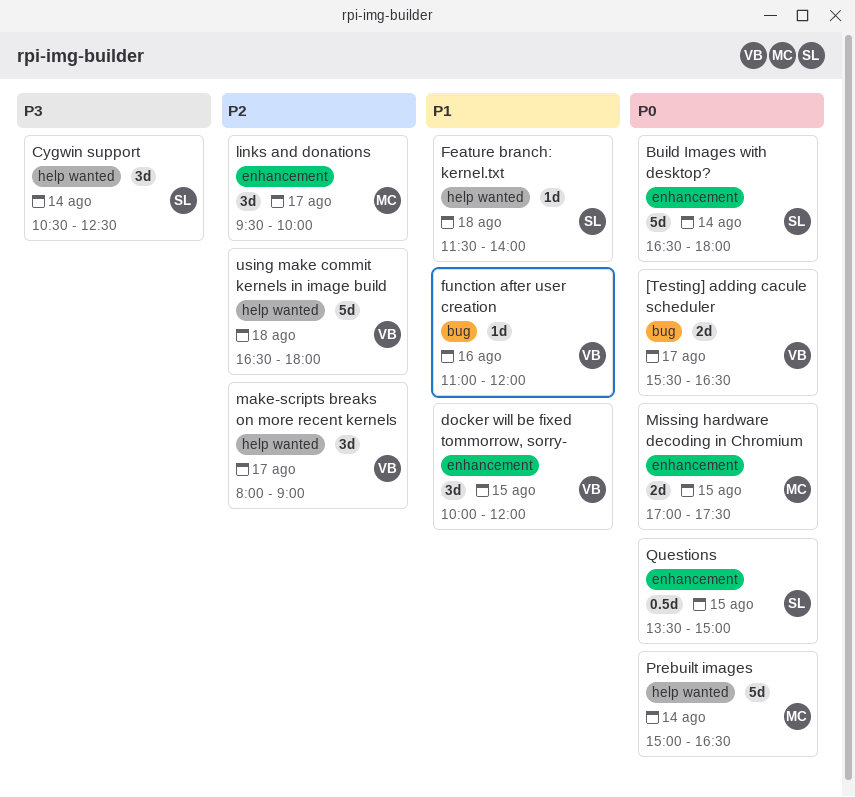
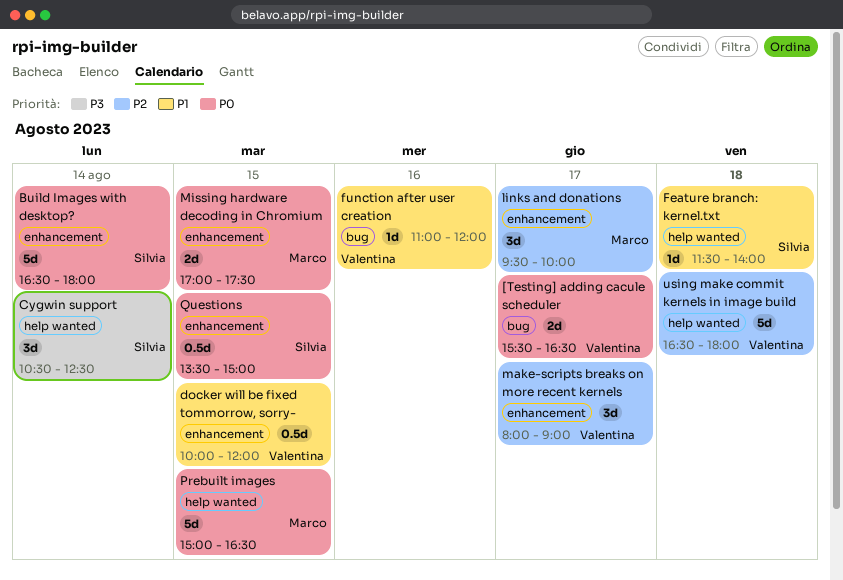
docker will be fixed tommorrow, sorry-, estimate: 3d -> 0.5d
make-scripts breaks on more recent kernels, label: help wanted -> enhancement
Prebuilt images, day: Aug 14 -> Aug 15

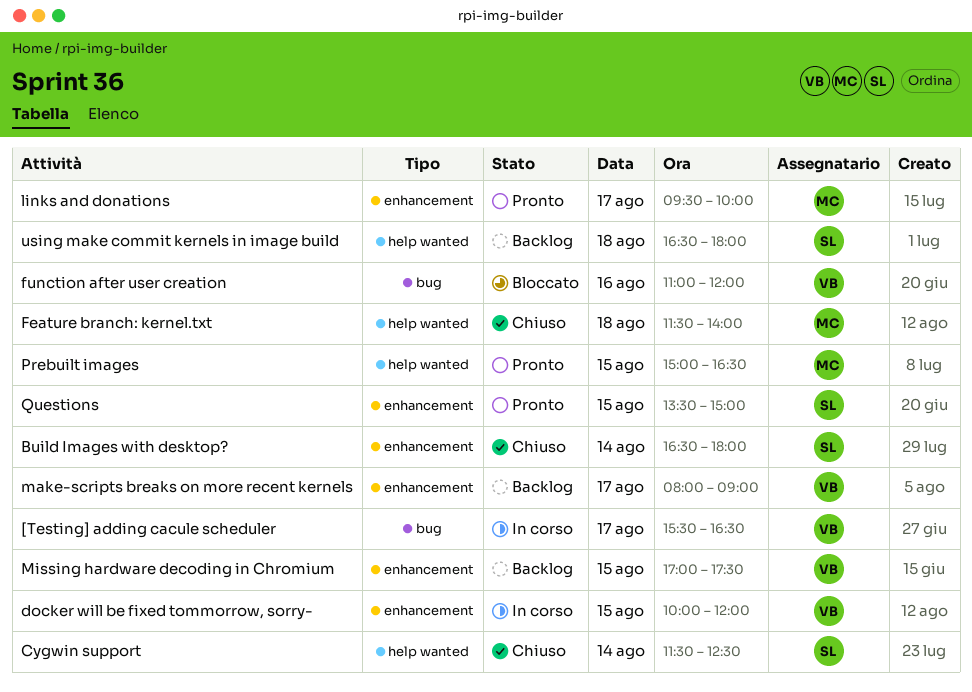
Cygwin support, begins: 10:30 -> 11:30
Feature branch: kernel.txt, owner: Silvia -> Marco
Missing hardware decoding in Chromium, owner: Marco -> Valentina
using make commit kernels in image build, owner: Valentina -> Silvia

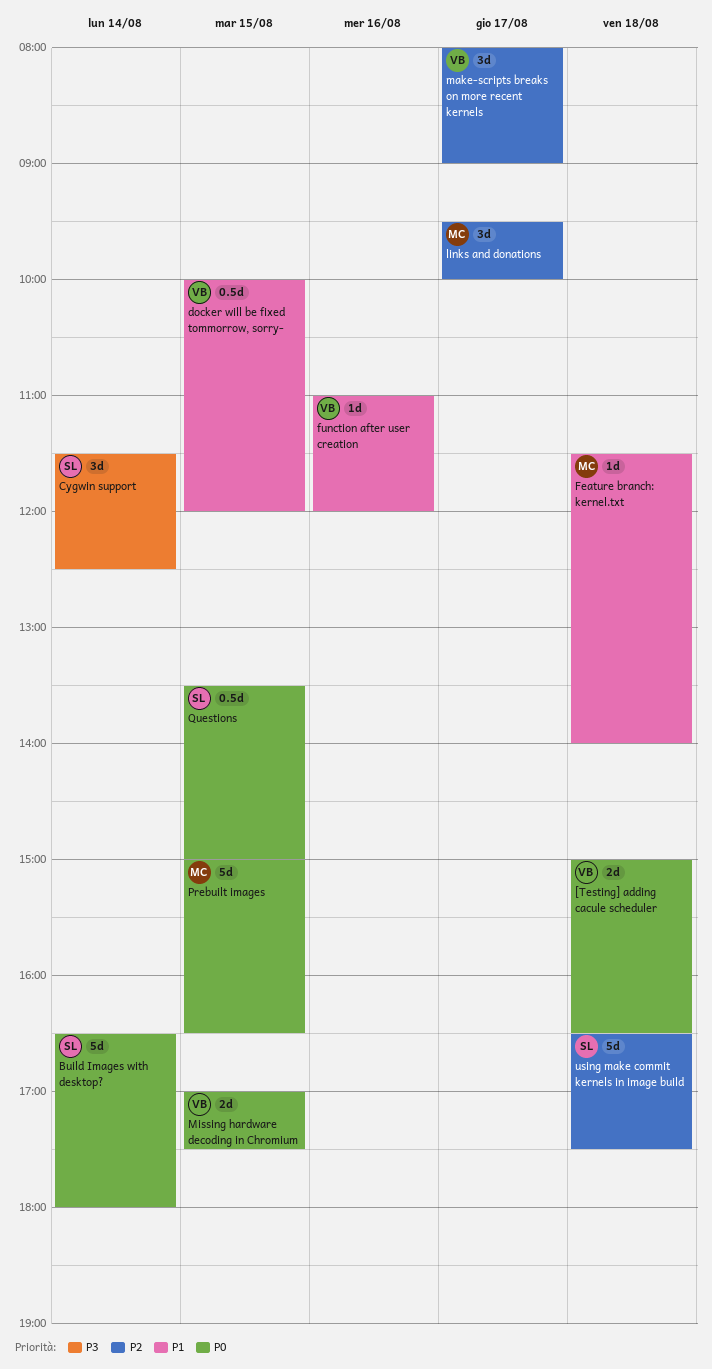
[Testing] adding cacule scheduler, day: Aug 17 -> Aug 18
[Testing] adding cacule scheduler, begins: 15:30 -> 15:00
using make commit kernels in image build, ends: 18:00 -> 17:30

